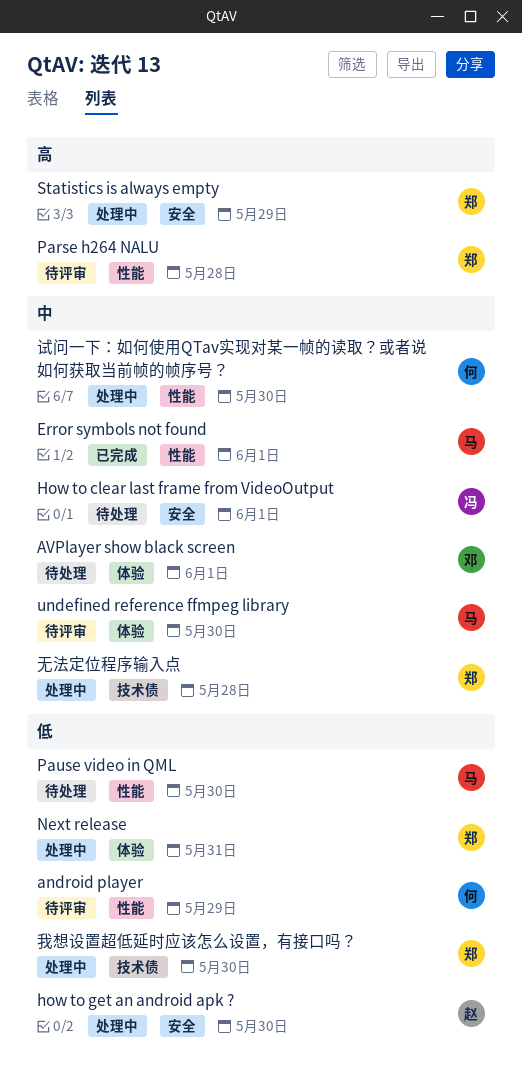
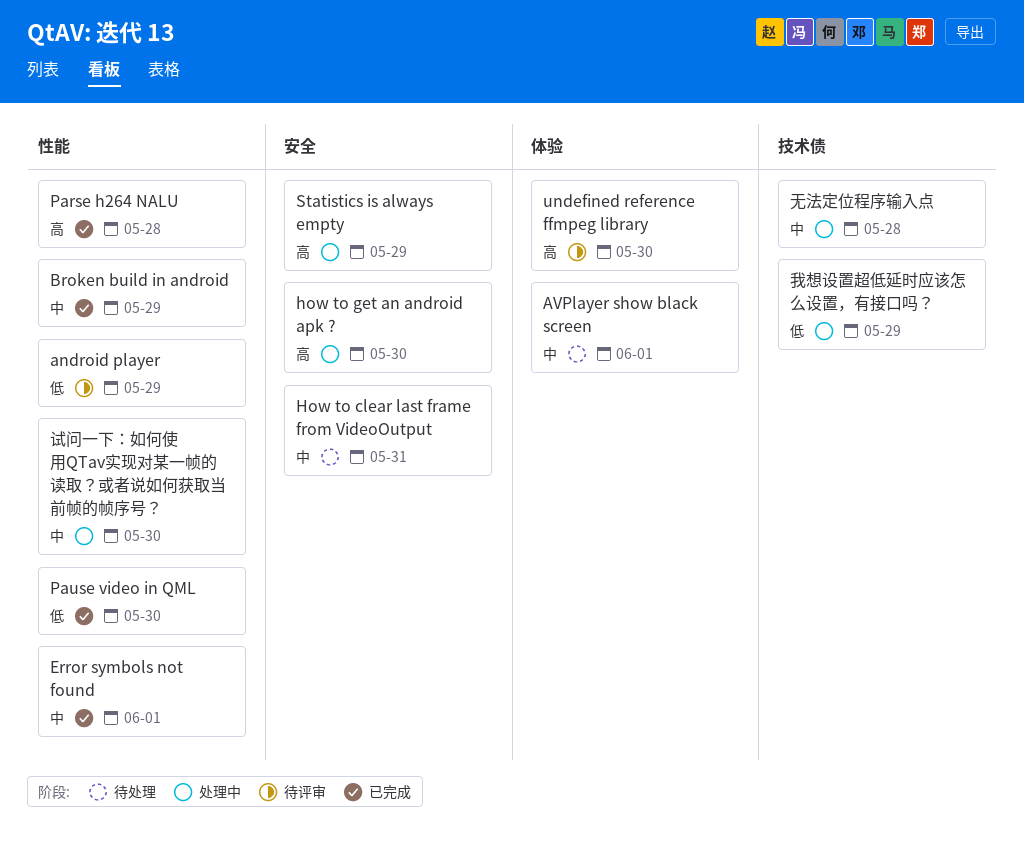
Broken build in android: none -> present
How to clear last frame from VideoOutput, due: Jun 1 -> May 31
how to get an android apk ?, priority: 低 -> 高
Next release: present -> none
Parse h264 NALU, status: 待评审 -> 已完成
Pause video in QML, status: 待处理 -> 已完成
undefined reference ffmpeg library, priority: 中 -> 高
我想设置超低延时应该怎么设置，有接口吗？, due: May 30 -> May 29

